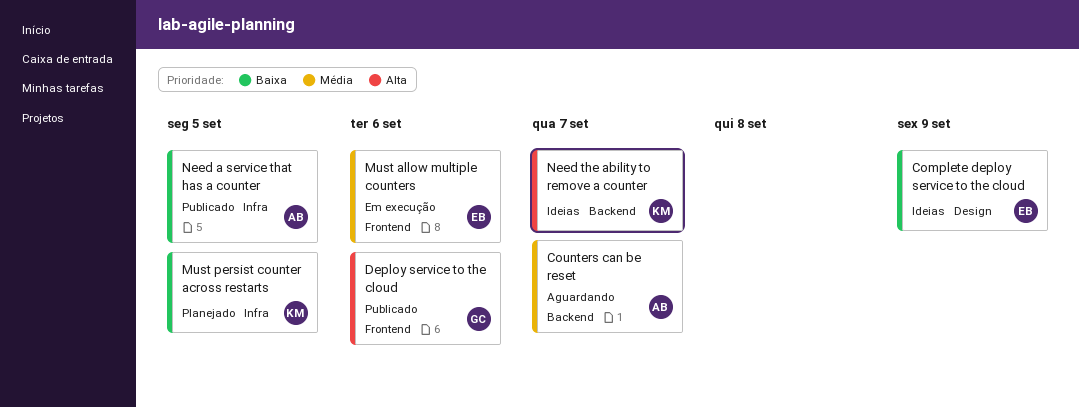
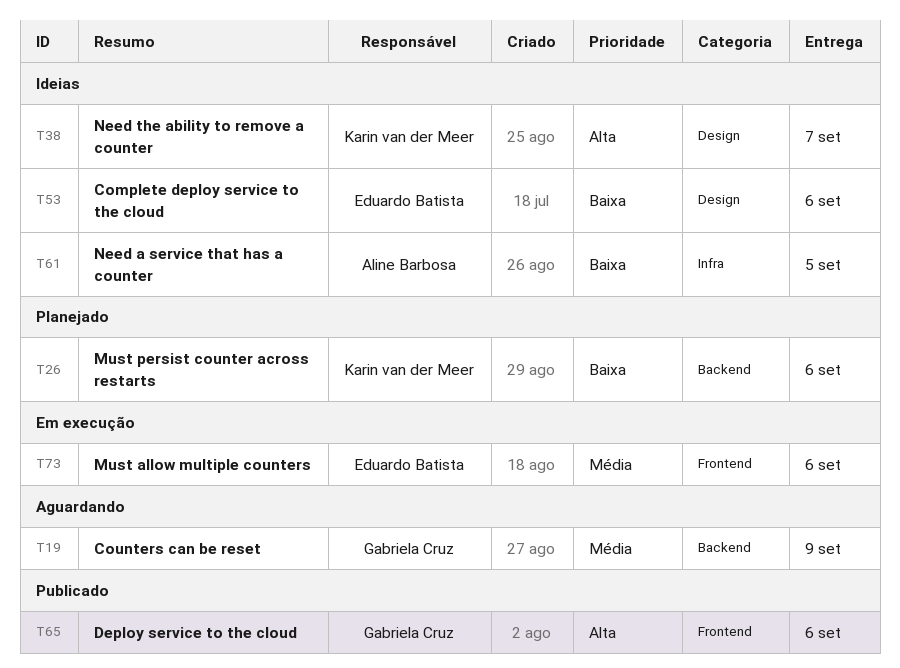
Complete deploy service to the cloud, due: Sep 9 -> Sep 6
Counters can be reset, owner: Aline Barbosa -> Gabriela Cruz
Counters can be reset, due: Sep 7 -> Sep 9
Must persist counter across restarts, label: Infra -> Backend
Must persist counter across restarts, due: Sep 5 -> Sep 6
Need a service that has a counter, status: Publicado -> Ideias
Need the ability to remove a counter, label: Backend -> Design

